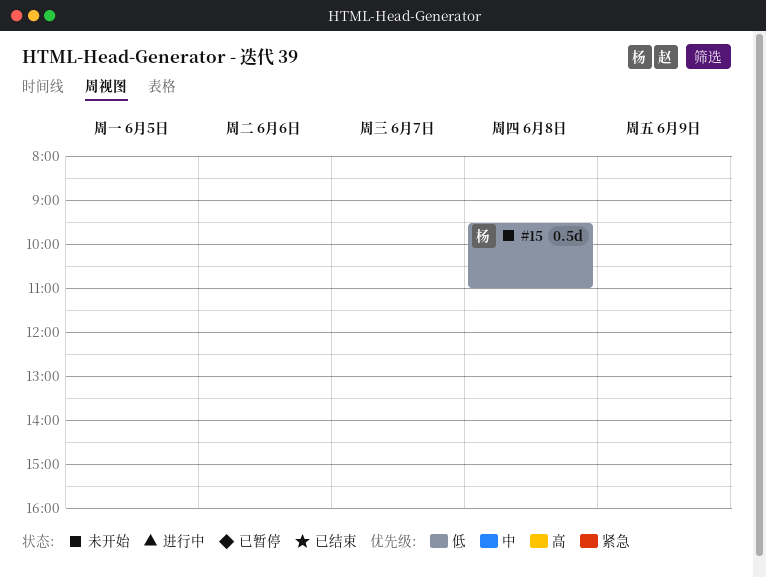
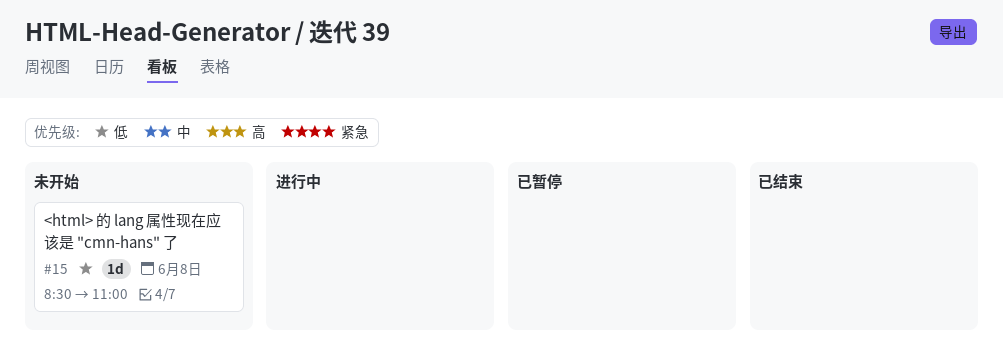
#15, estimate: 0.5d -> 1d
#15, begins: 09:30 -> 08:30

